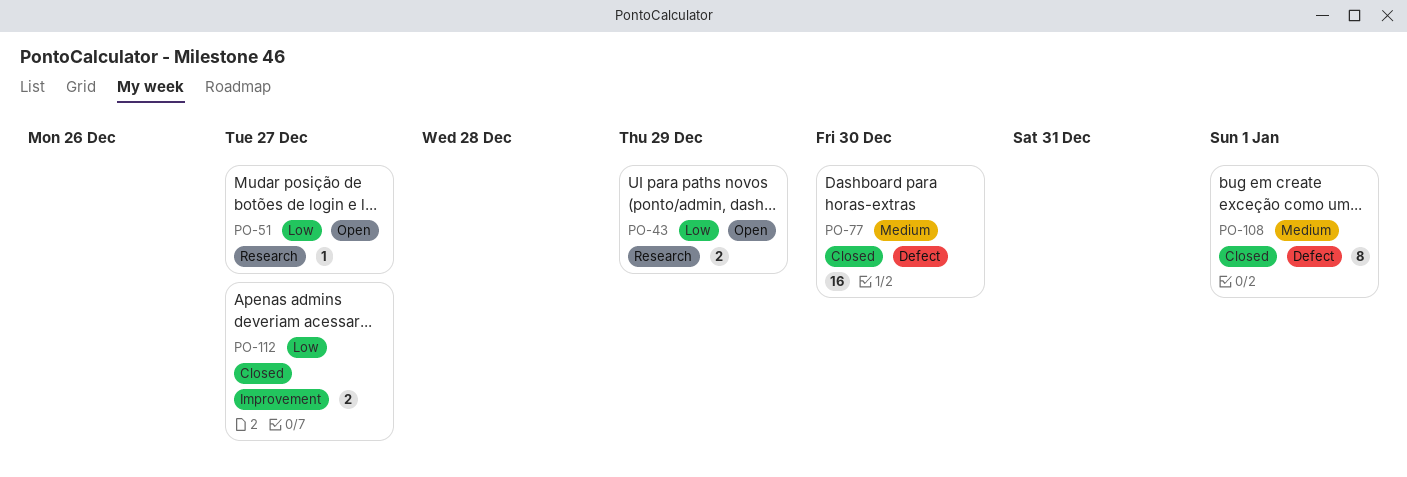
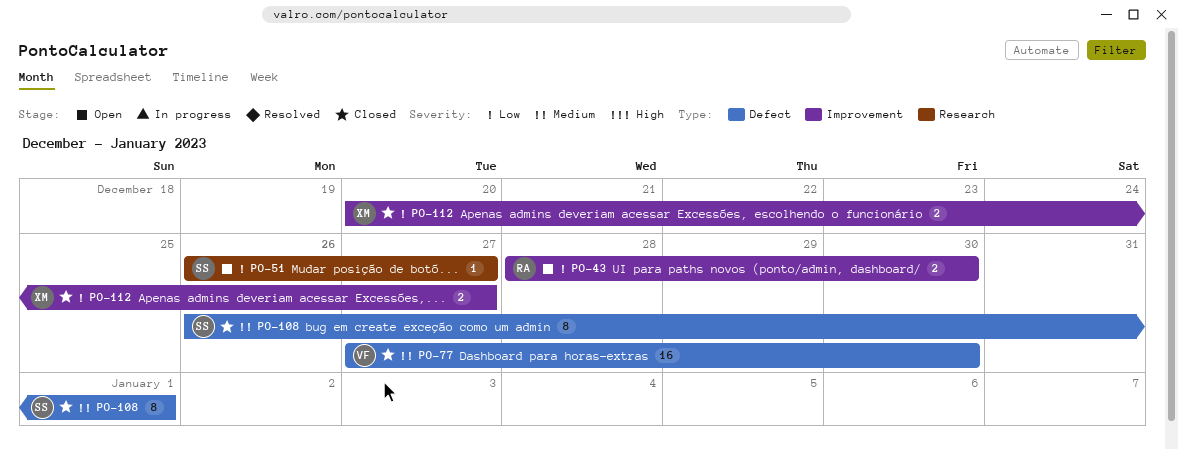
PO-43, label: Research -> Improvement
PO-43, due: Dec 29 -> Dec 30

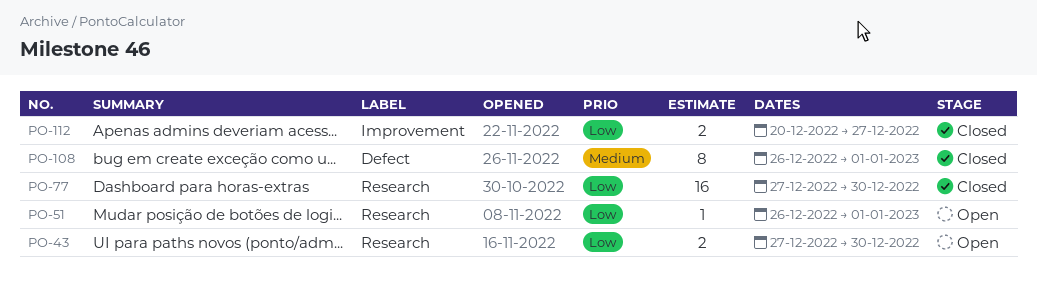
PO-43, label: Improvement -> Research
PO-43, start: Dec 28 -> Dec 27
PO-51, due: Dec 27 -> Jan 1
PO-77, priority: Medium -> Low
PO-77, label: Defect -> Research

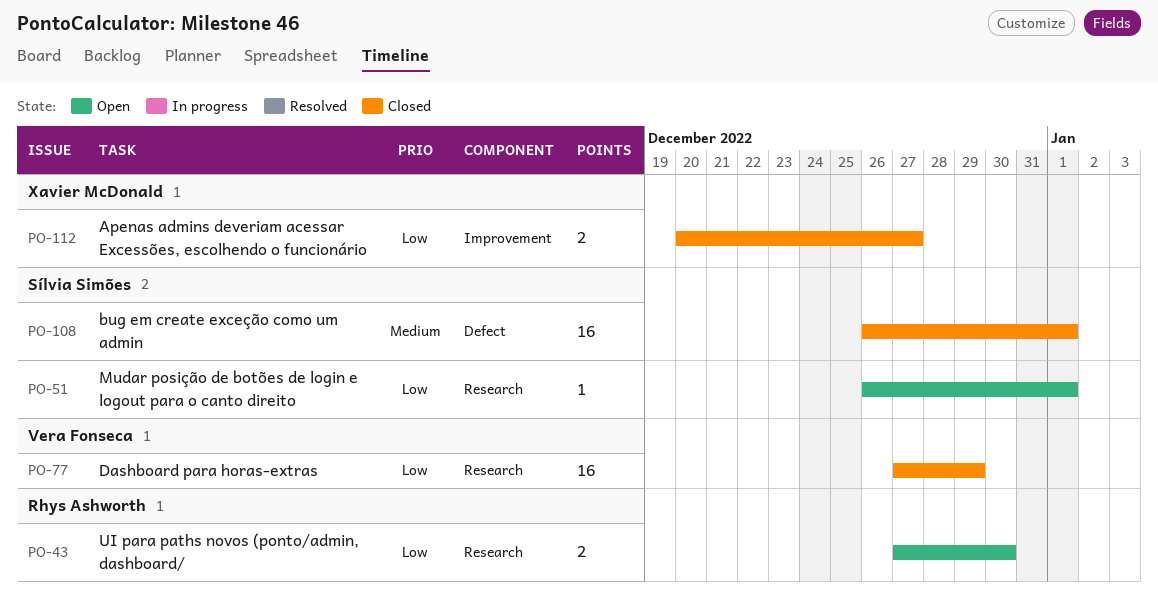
PO-77, due: Dec 30 -> Dec 29
PO-108, estimate: 8 -> 16

